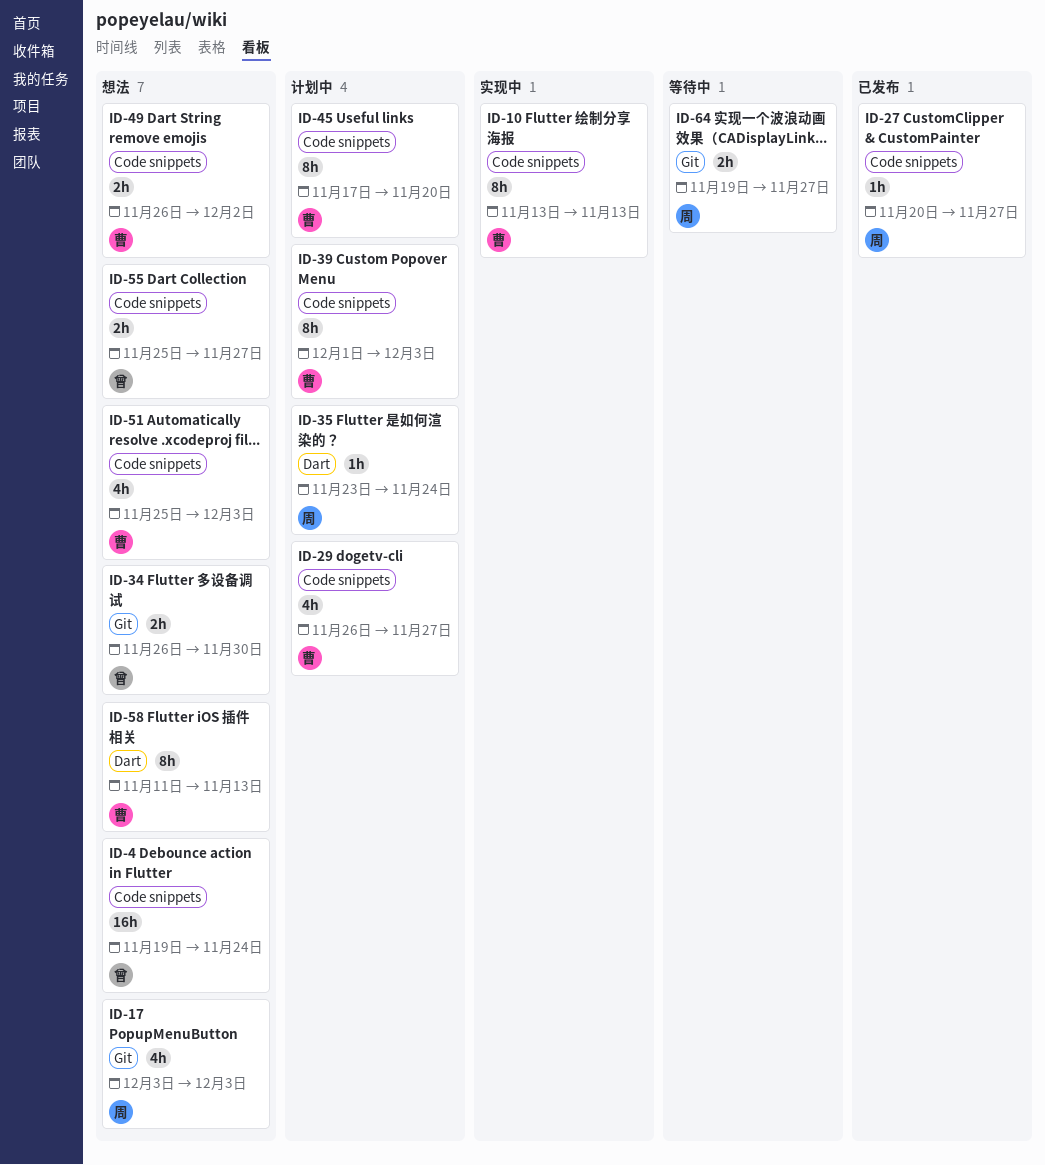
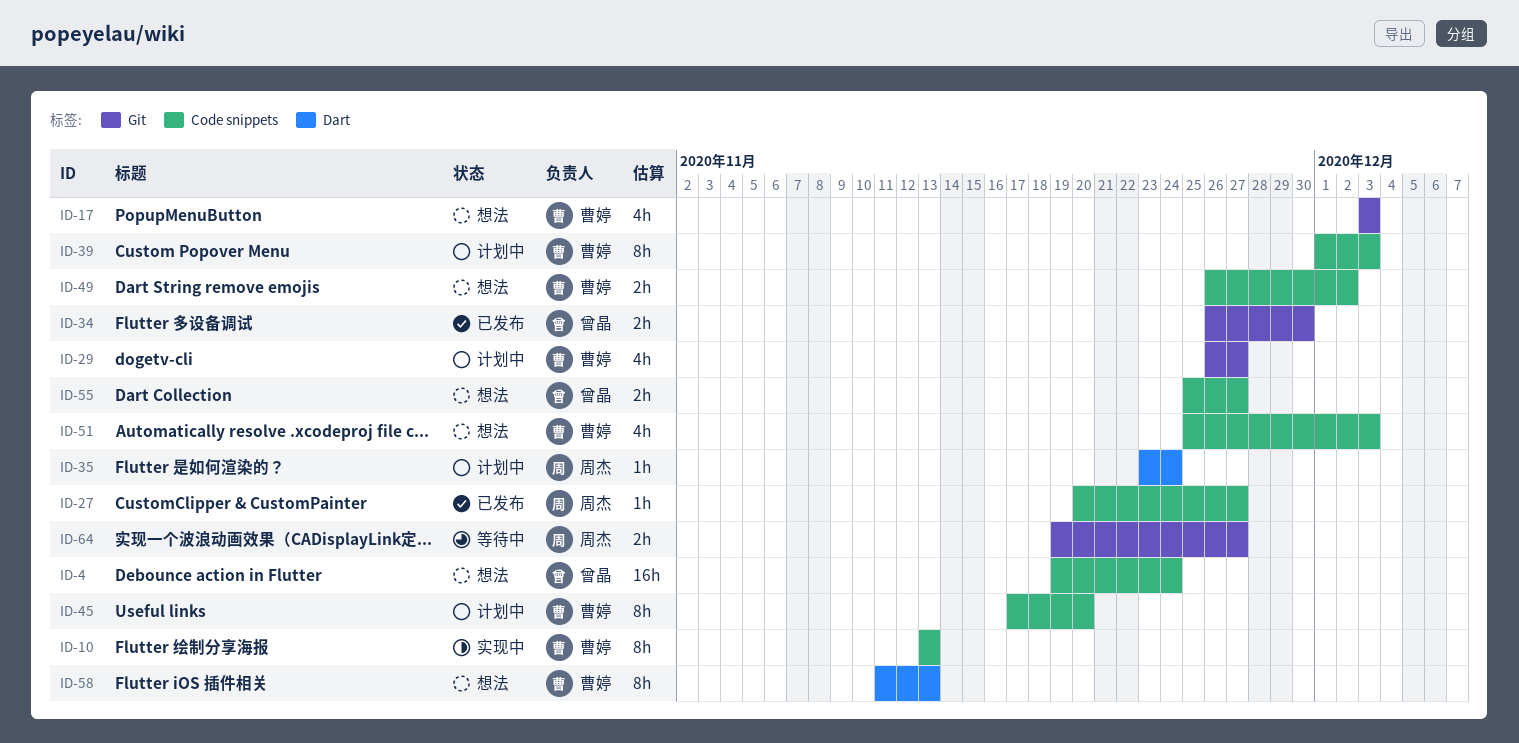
ID-17, owner: 周杰 -> 曹婷
ID-29, label: Code snippets -> Git
ID-34, status: 想法 -> 已发布

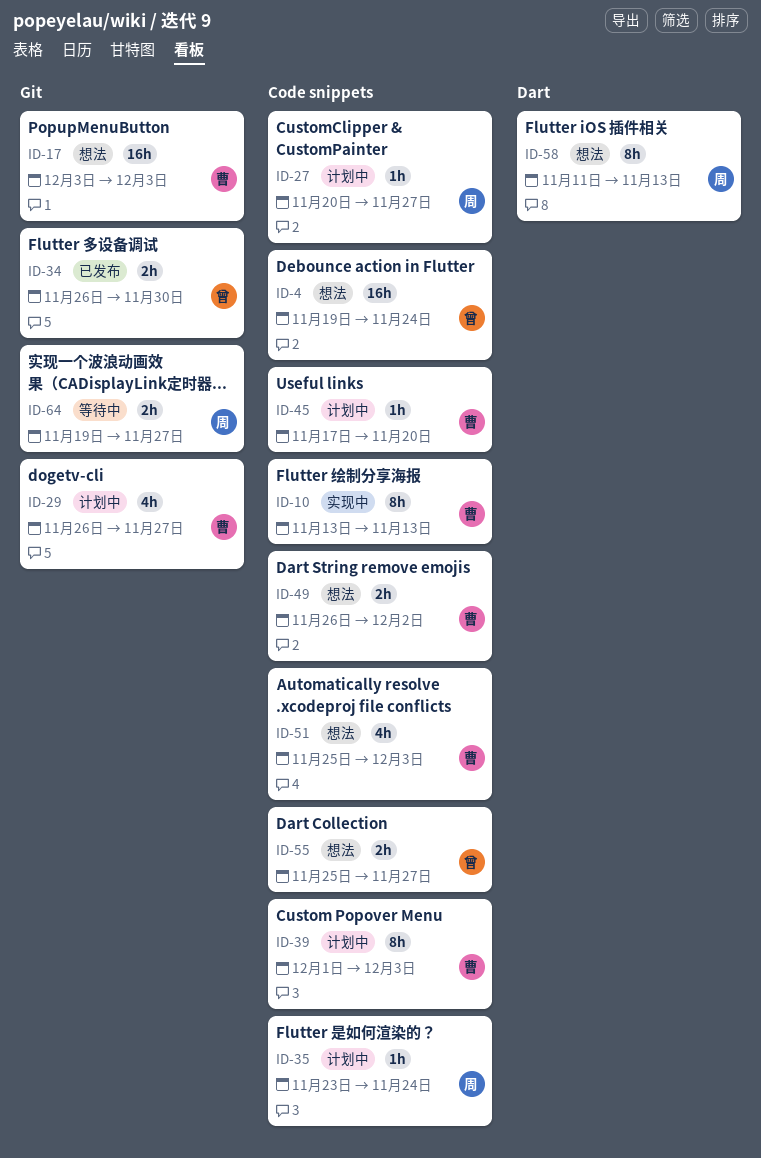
ID-17, estimate: 4h -> 16h
ID-27, status: 已发布 -> 计划中
ID-35, label: Dart -> Code snippets
ID-45, estimate: 8h -> 1h
ID-58, owner: 曹婷 -> 周杰

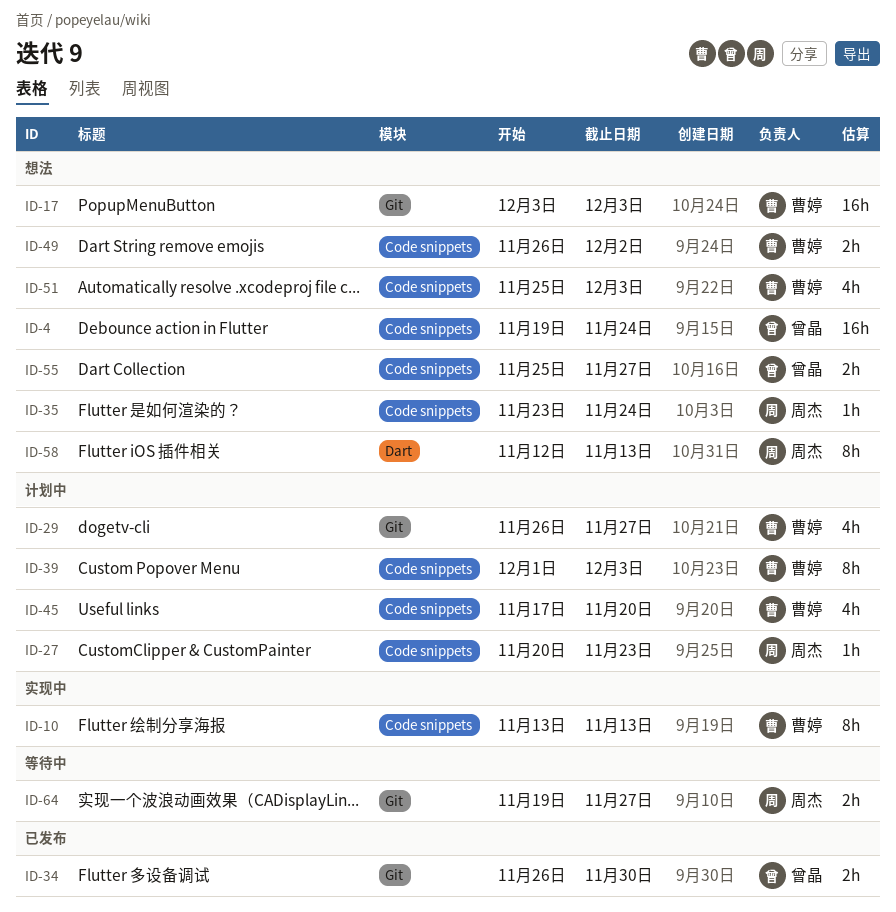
ID-27, due: Nov 27 -> Nov 23
ID-35, status: 计划中 -> 想法
ID-45, estimate: 1h -> 4h
ID-58, start: Nov 11 -> Nov 12

